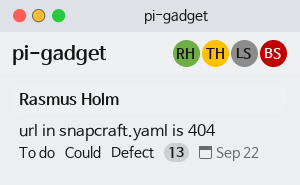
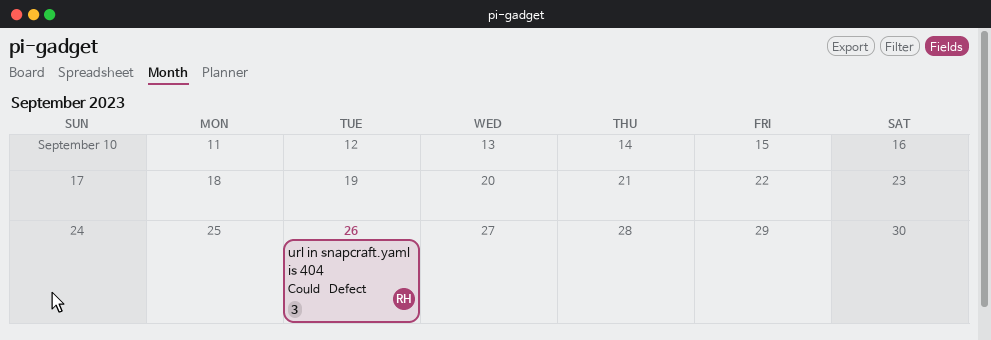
url in snapcraft.yaml is 404, estimate: 13 -> 3
url in snapcraft.yaml is 404, due: Sep 22 -> Sep 26

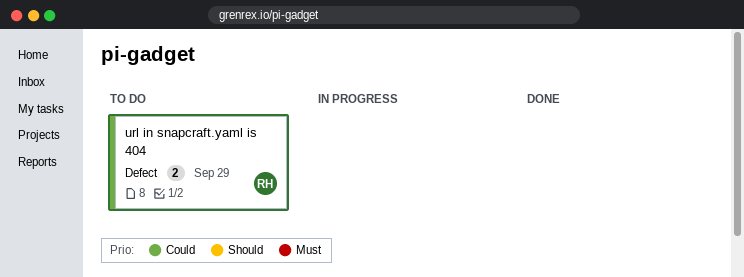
url in snapcraft.yaml is 404, estimate: 3 -> 2
url in snapcraft.yaml is 404, due: Sep 26 -> Sep 29

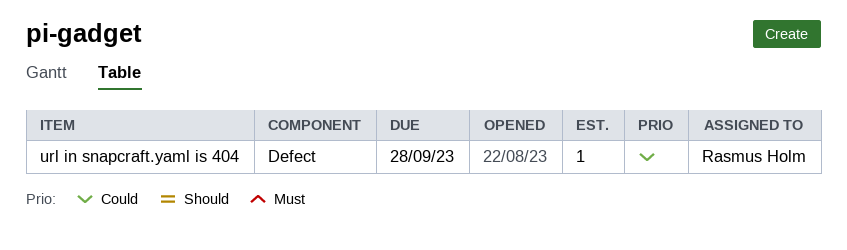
url in snapcraft.yaml is 404, estimate: 2 -> 1
url in snapcraft.yaml is 404, due: Sep 29 -> Sep 28

